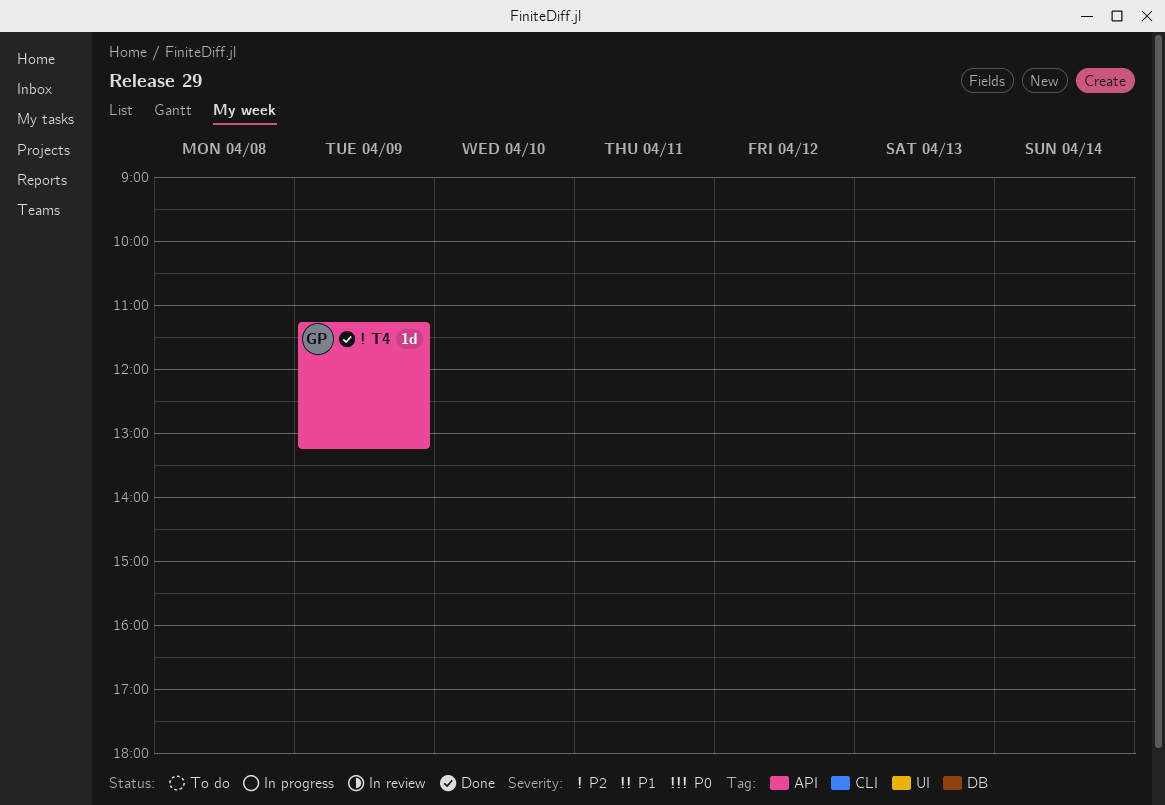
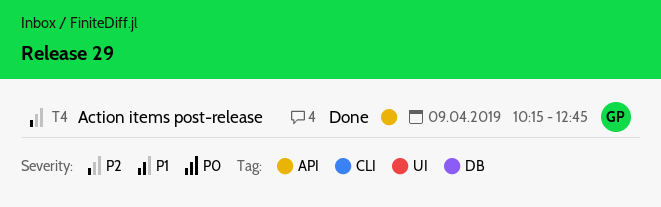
T4, begins: 11:15 -> 10:15
T4, ends: 13:15 -> 12:45

